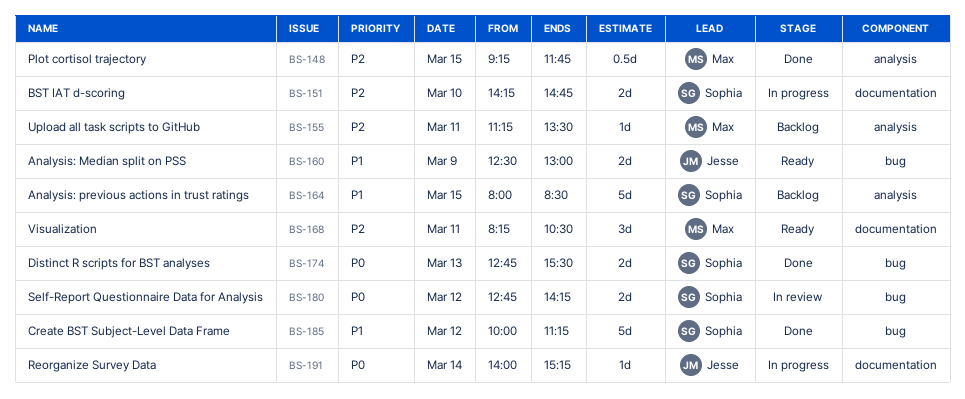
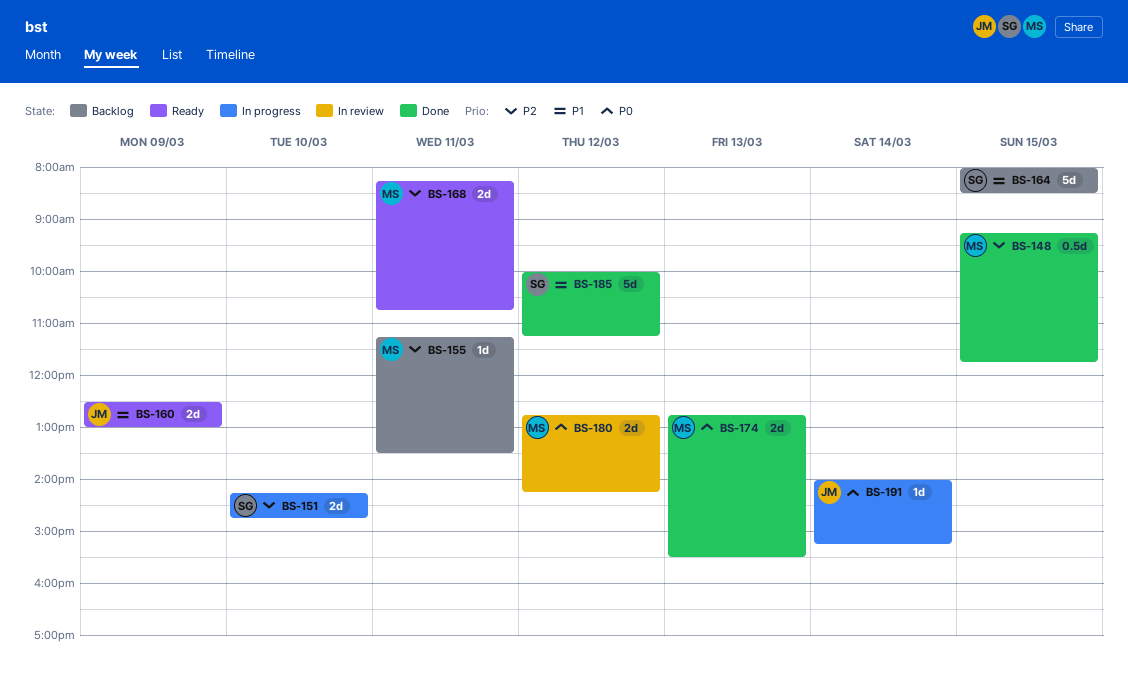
BS-168, estimate: 3d -> 2d
BS-168, ends: 10:30 -> 10:45
BS-174, owner: Sophia -> Max
BS-180, owner: Sophia -> Max

